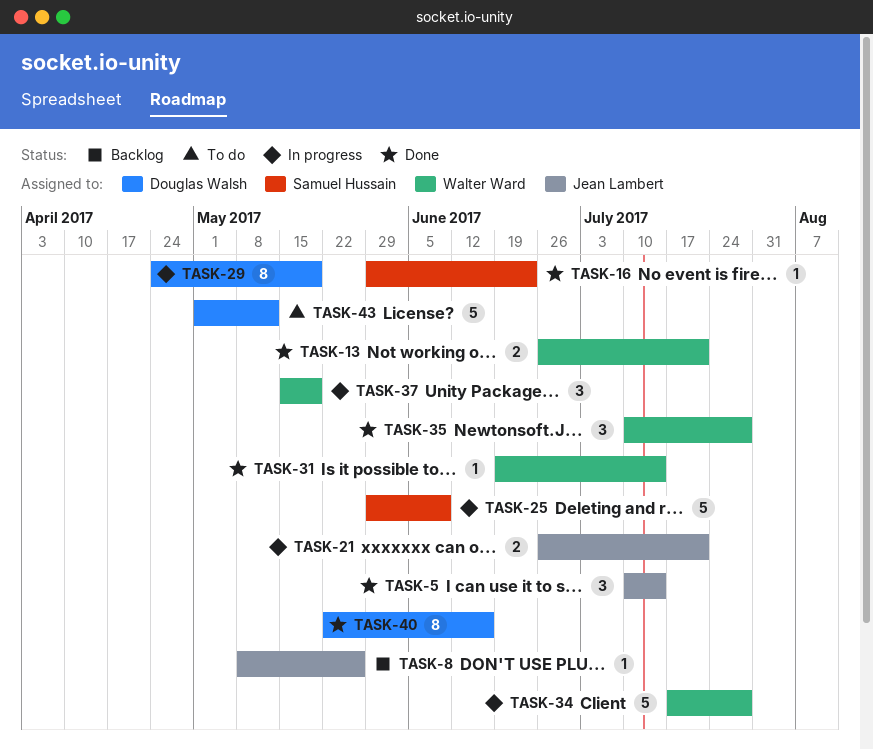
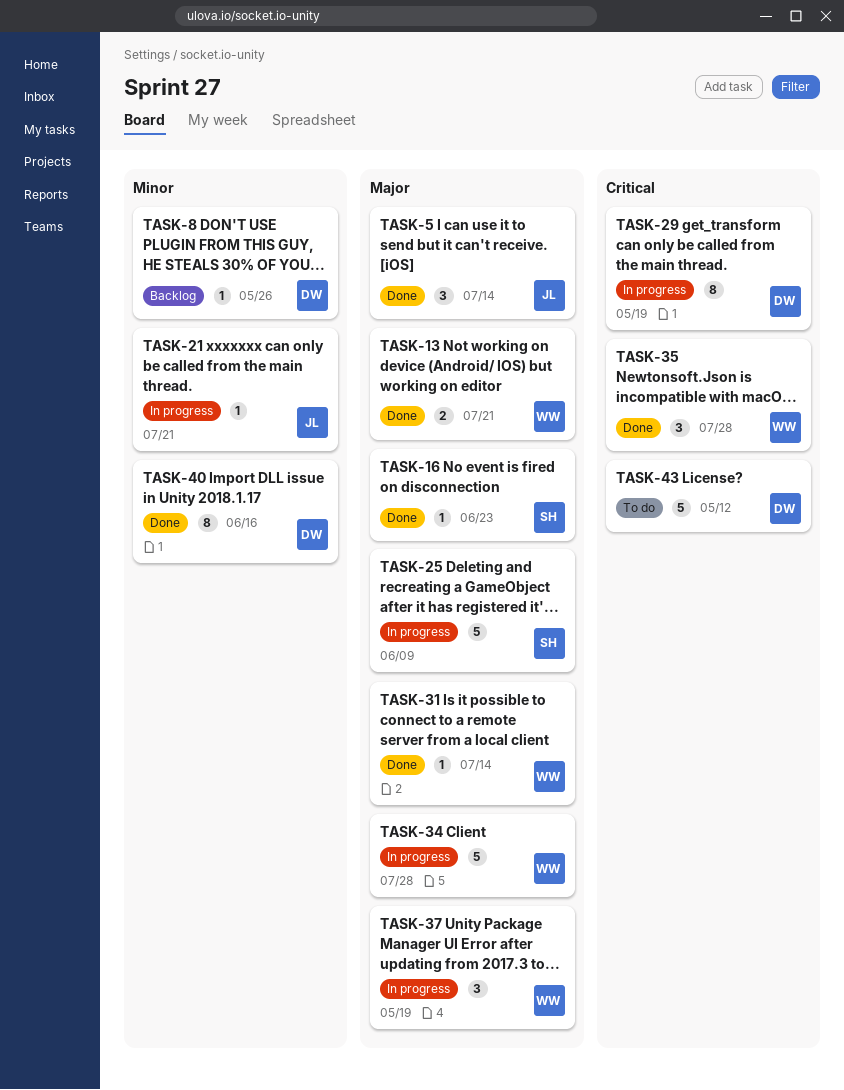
TASK-8, owner: Jean Lambert -> Douglas Walsh
TASK-21, estimate: 2 -> 1

